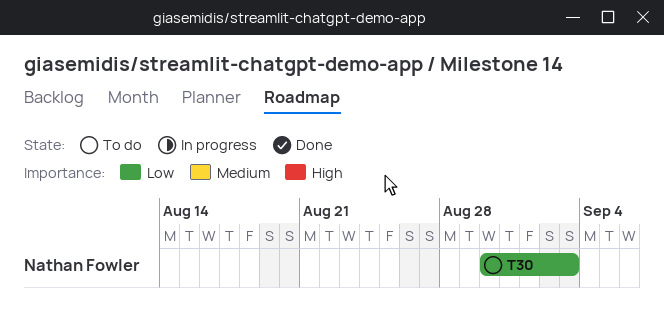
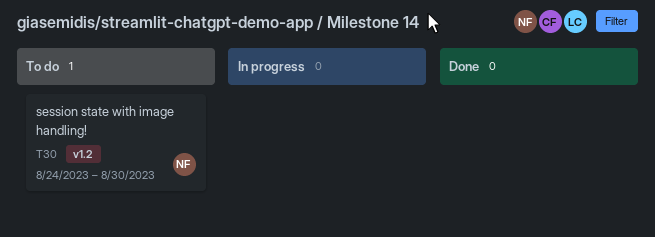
T30, start: Aug 30 -> Aug 24
T30, due: Sep 3 -> Aug 30

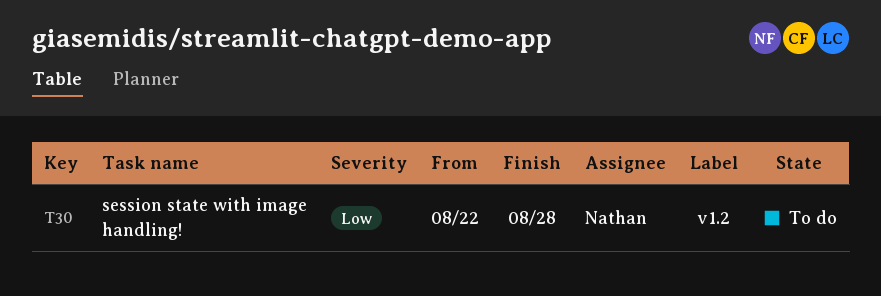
T30, start: Aug 24 -> Aug 22
T30, due: Aug 30 -> Aug 28

